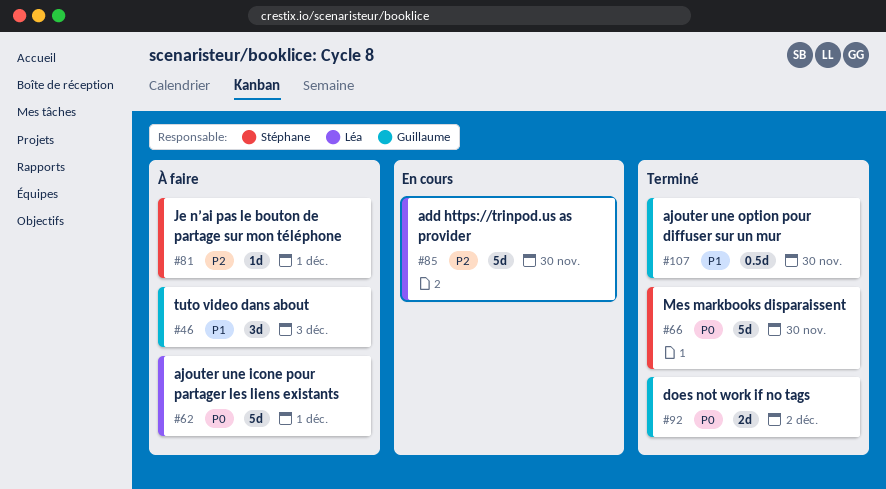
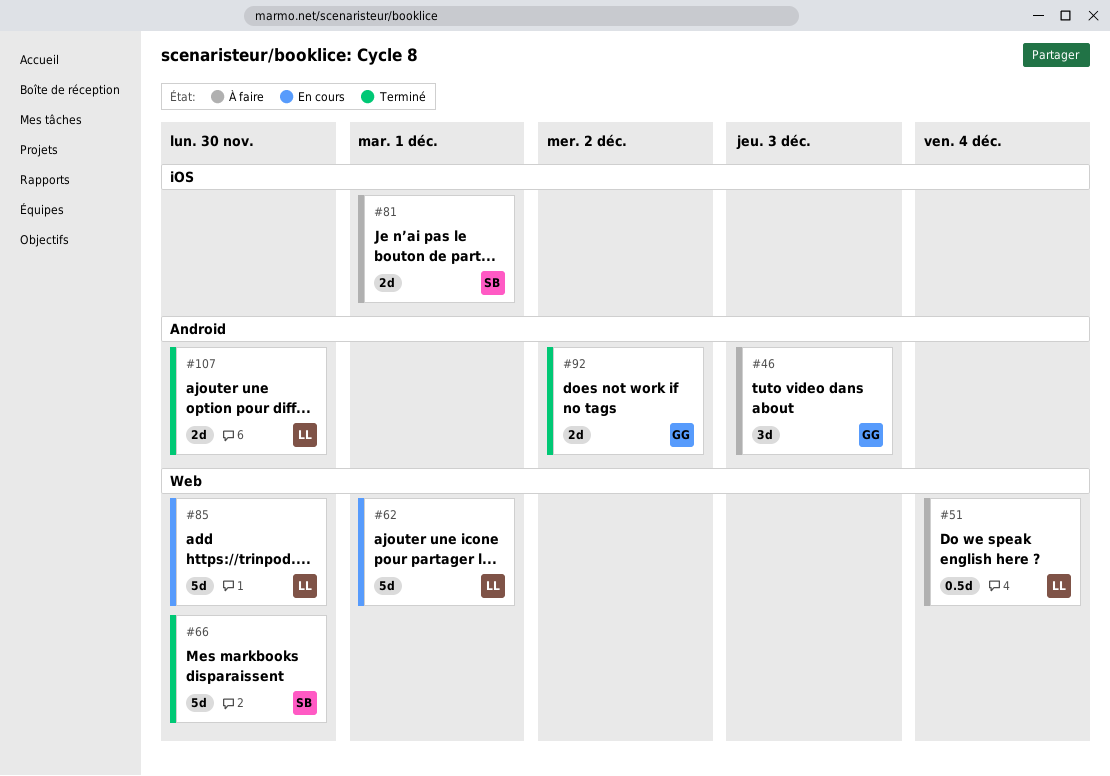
#51: none -> present
#62, status: À faire -> En cours
#81, estimate: 1d -> 2d
#107, owner: Guillaume -> Léa
#107, estimate: 0.5d -> 2d

